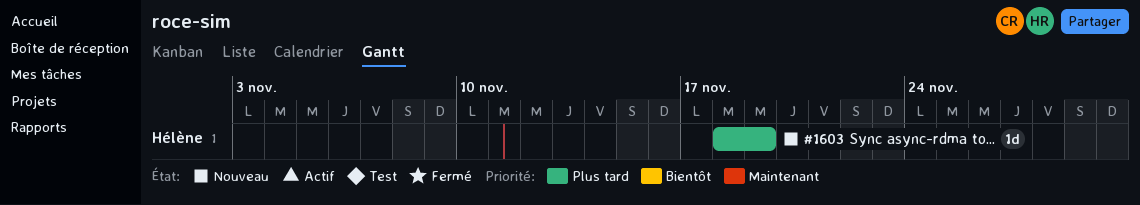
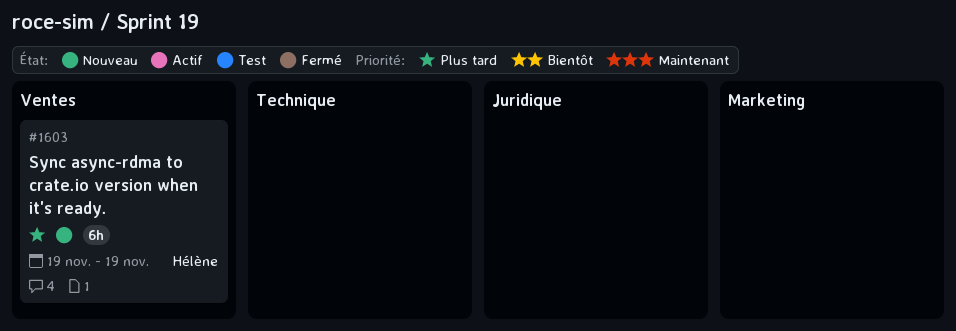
#1603, estimate: 1d -> 6h
#1603, start: Nov 18 -> Nov 19

